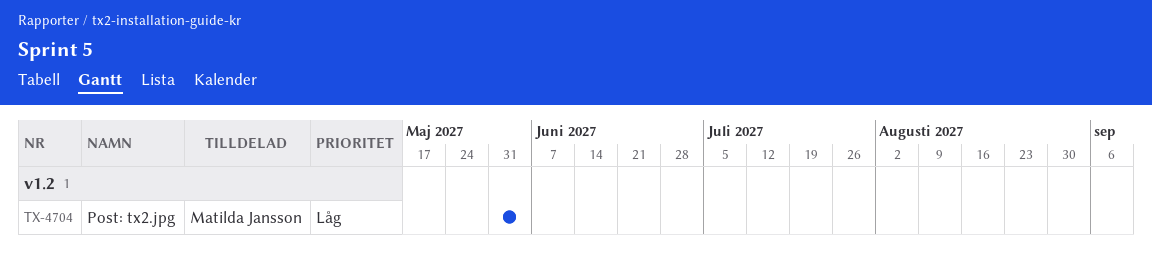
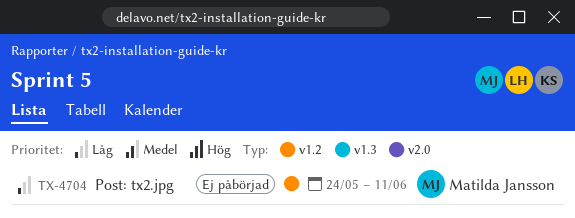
TX-4704, start: May 31 -> May 24
TX-4704, due: Jun 4 -> Jun 11

